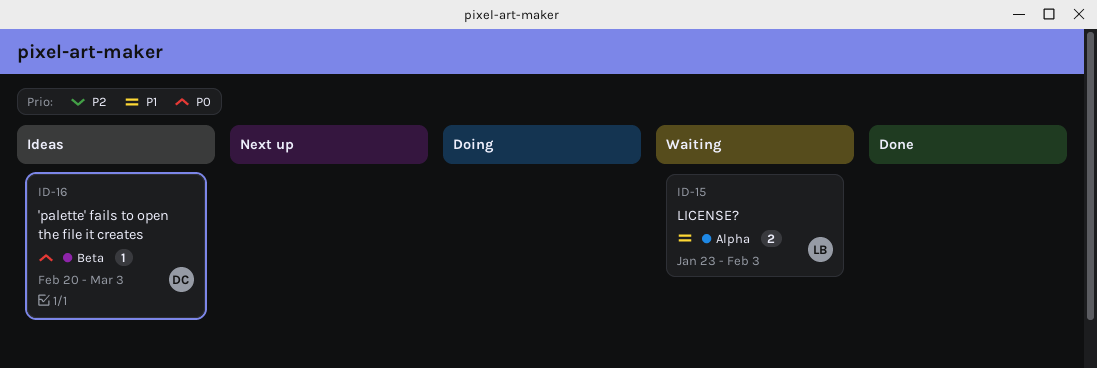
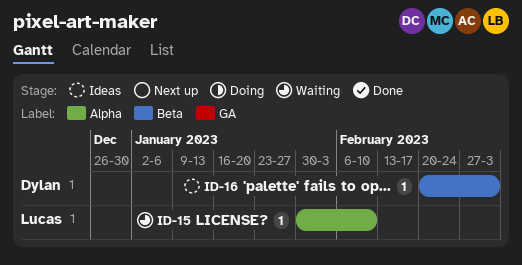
ID-15, estimate: 2 -> 1
ID-15, start: Jan 23 -> Jan 30
ID-15, due: Feb 3 -> Feb 10

